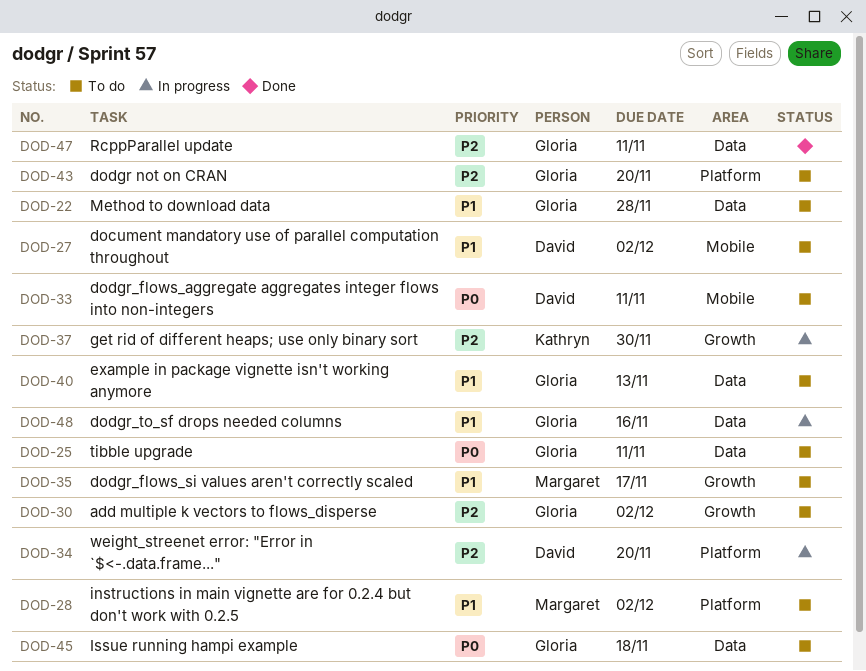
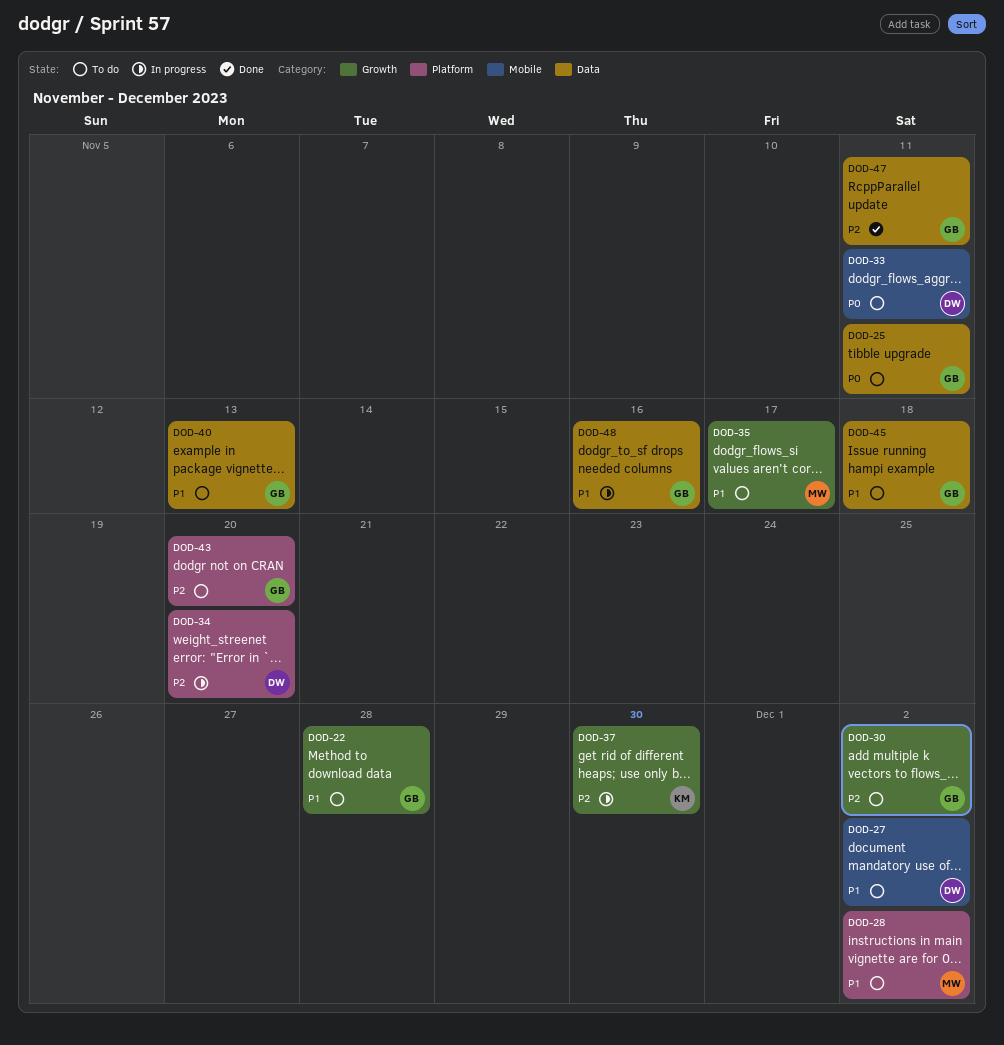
DOD-22, label: Data -> Growth
DOD-45, priority: P0 -> P1

